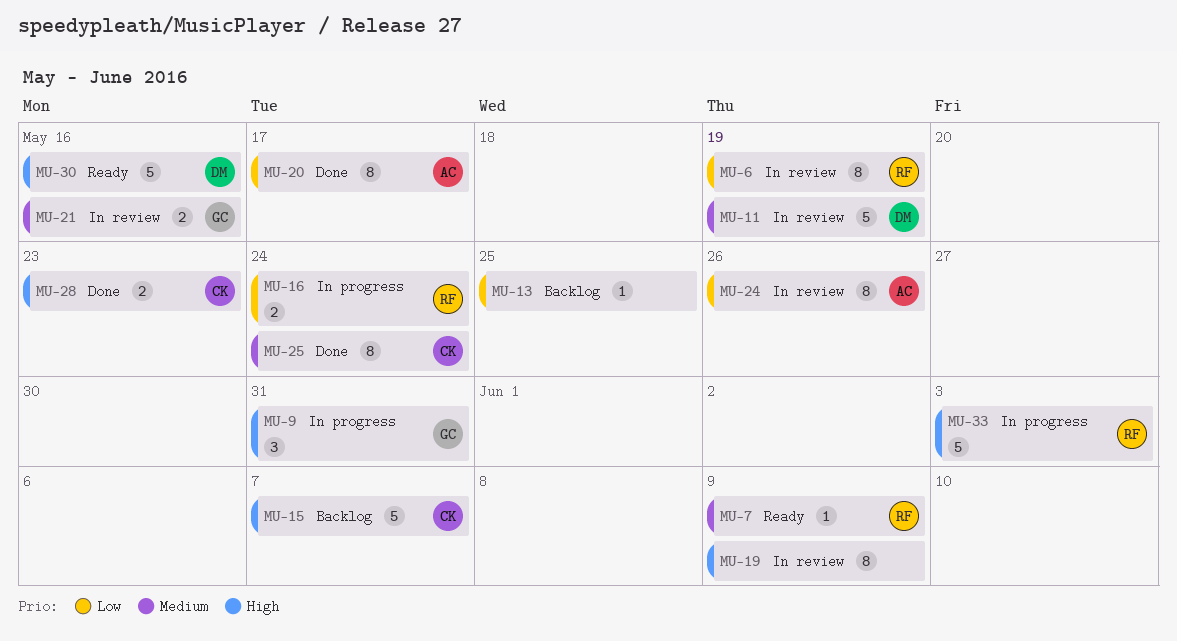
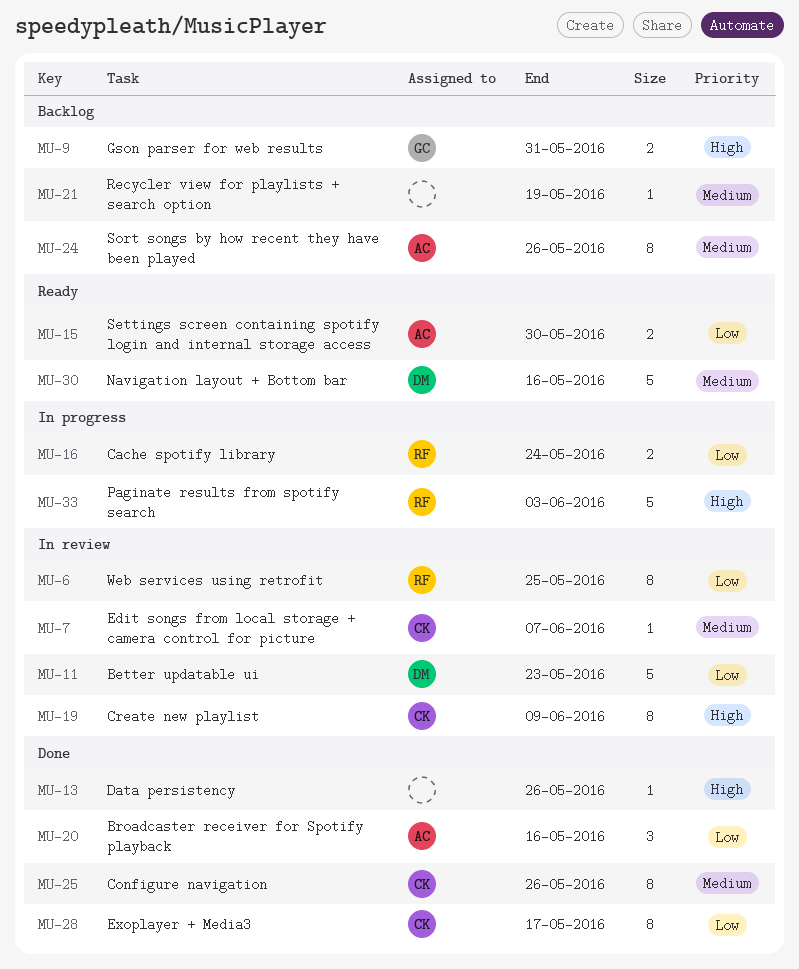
MU-6, due: May 19 -> May 25
MU-7, status: Ready -> In review
MU-7, owner: RF -> CK
MU-7, due: Jun 9 -> Jun 7
MU-9, status: In progress -> Backlog
MU-9, estimate: 3 -> 2
MU-11, priority: Medium -> Low
MU-11, due: May 19 -> May 23
MU-13, status: Backlog -> Done
MU-13, priority: Low -> High
MU-13, due: May 25 -> May 26
MU-15, status: Backlog -> Ready
MU-15, owner: CK -> AC
MU-15, priority: High -> Low
MU-15, estimate: 5 -> 2
MU-15, due: Jun 7 -> May 30
MU-19, owner: none -> CK
MU-20, estimate: 8 -> 3
MU-20, due: May 17 -> May 16
MU-21, status: In review -> Backlog
MU-21, owner: GC -> none
MU-21, estimate: 2 -> 1
MU-21, due: May 16 -> May 19
MU-24, status: In review -> Backlog
MU-24, priority: Low -> Medium
MU-25, due: May 24 -> May 26
MU-28, priority: High -> Low
MU-28, estimate: 2 -> 8
MU-28, due: May 23 -> May 17
MU-30, priority: High -> Medium

